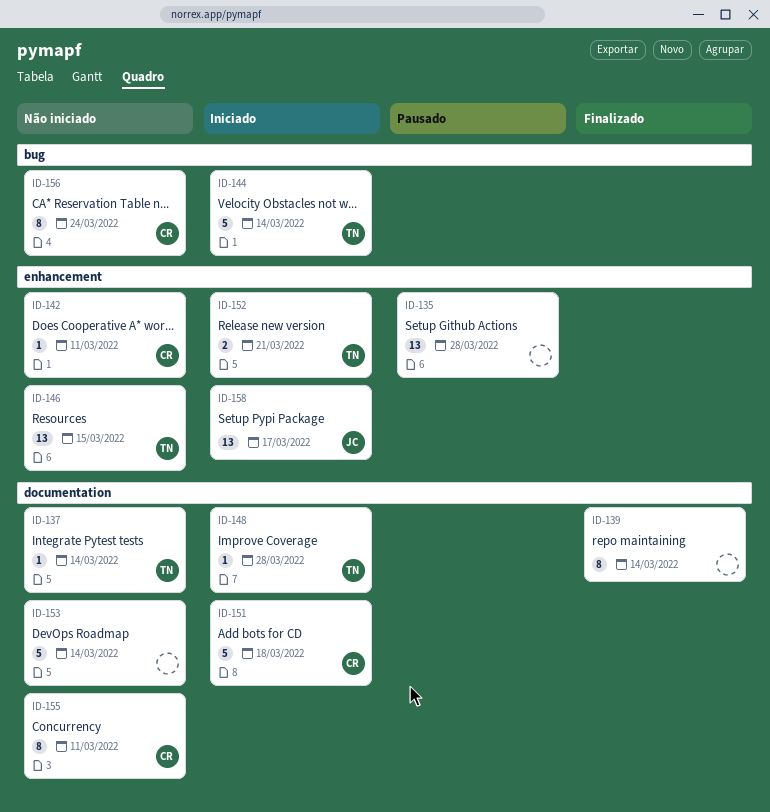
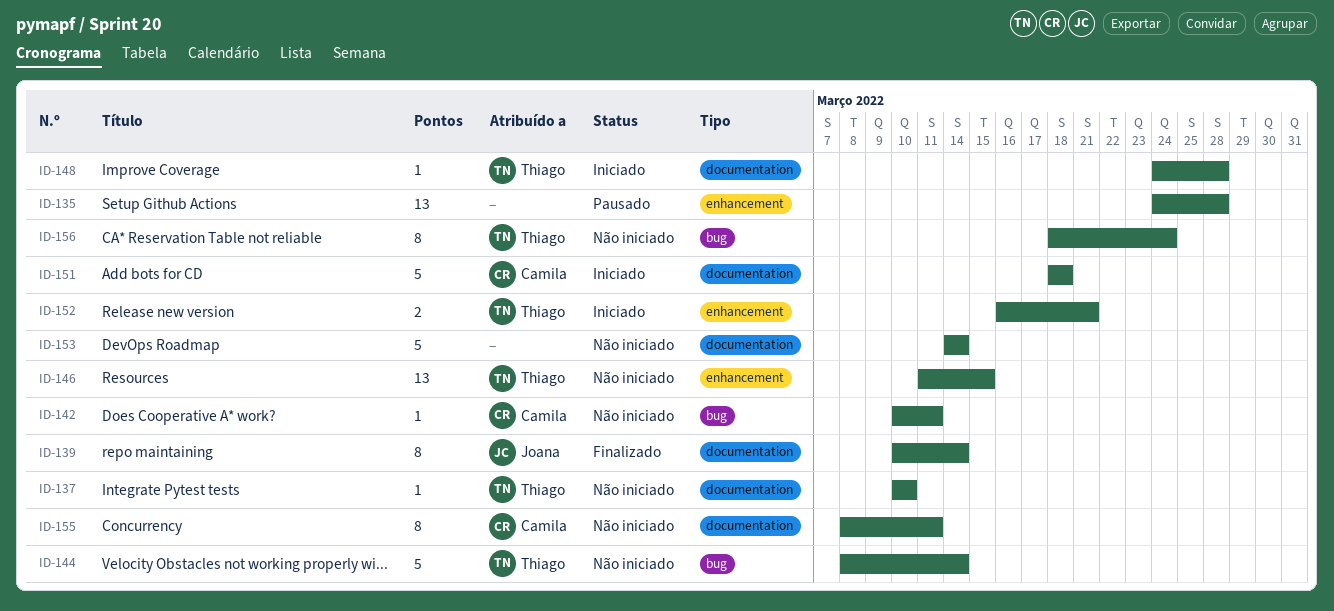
ID-137, due: Mar 14 -> Mar 10
ID-139, owner: none -> Joana
ID-142, label: enhancement -> bug
ID-144, status: Iniciado -> Não iniciado
ID-156, owner: Camila -> Thiago
ID-158: present -> none

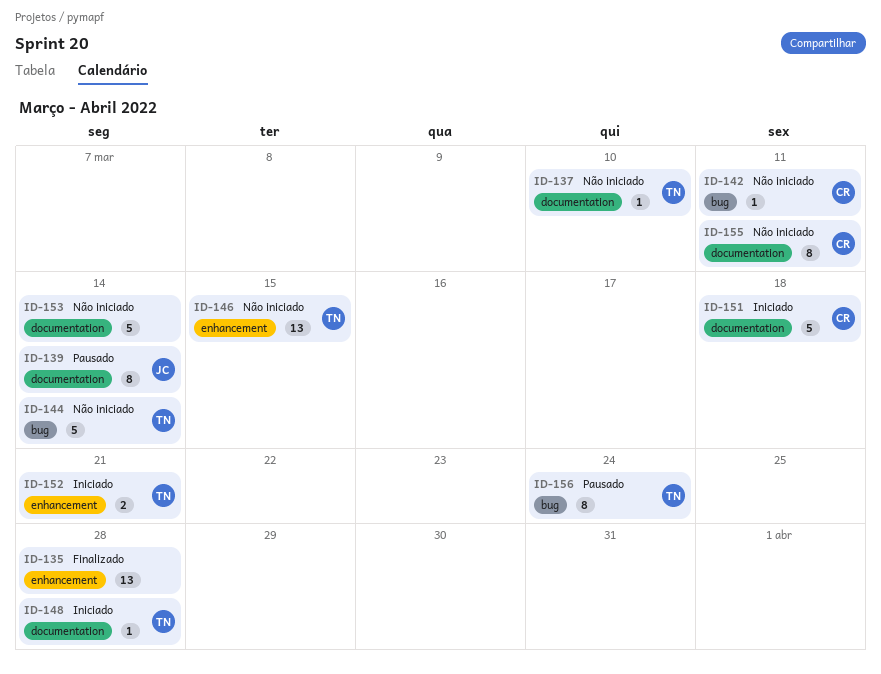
ID-135, status: Pausado -> Finalizado
ID-139, status: Finalizado -> Pausado
ID-156, status: Não iniciado -> Pausado

